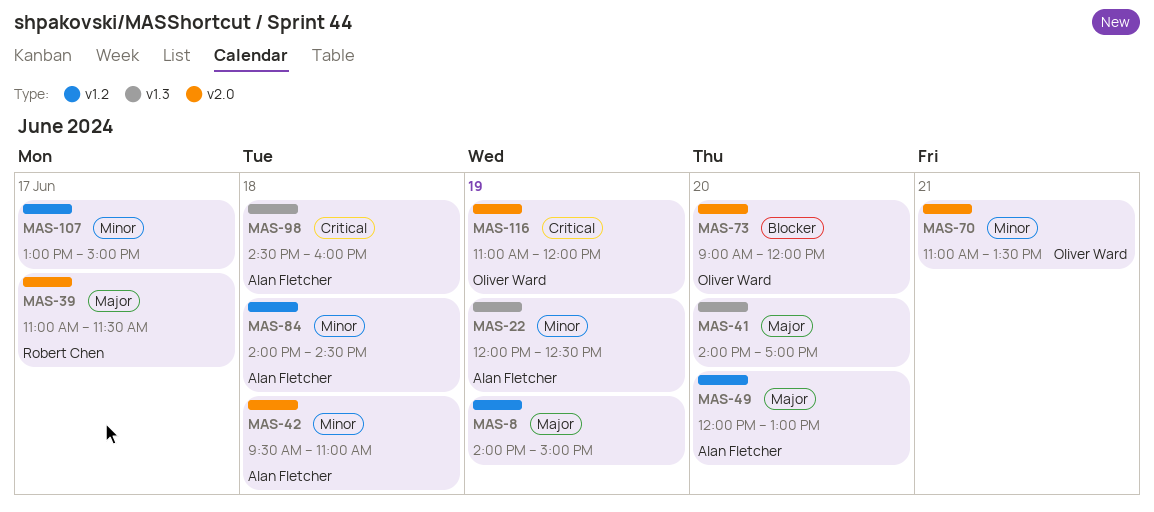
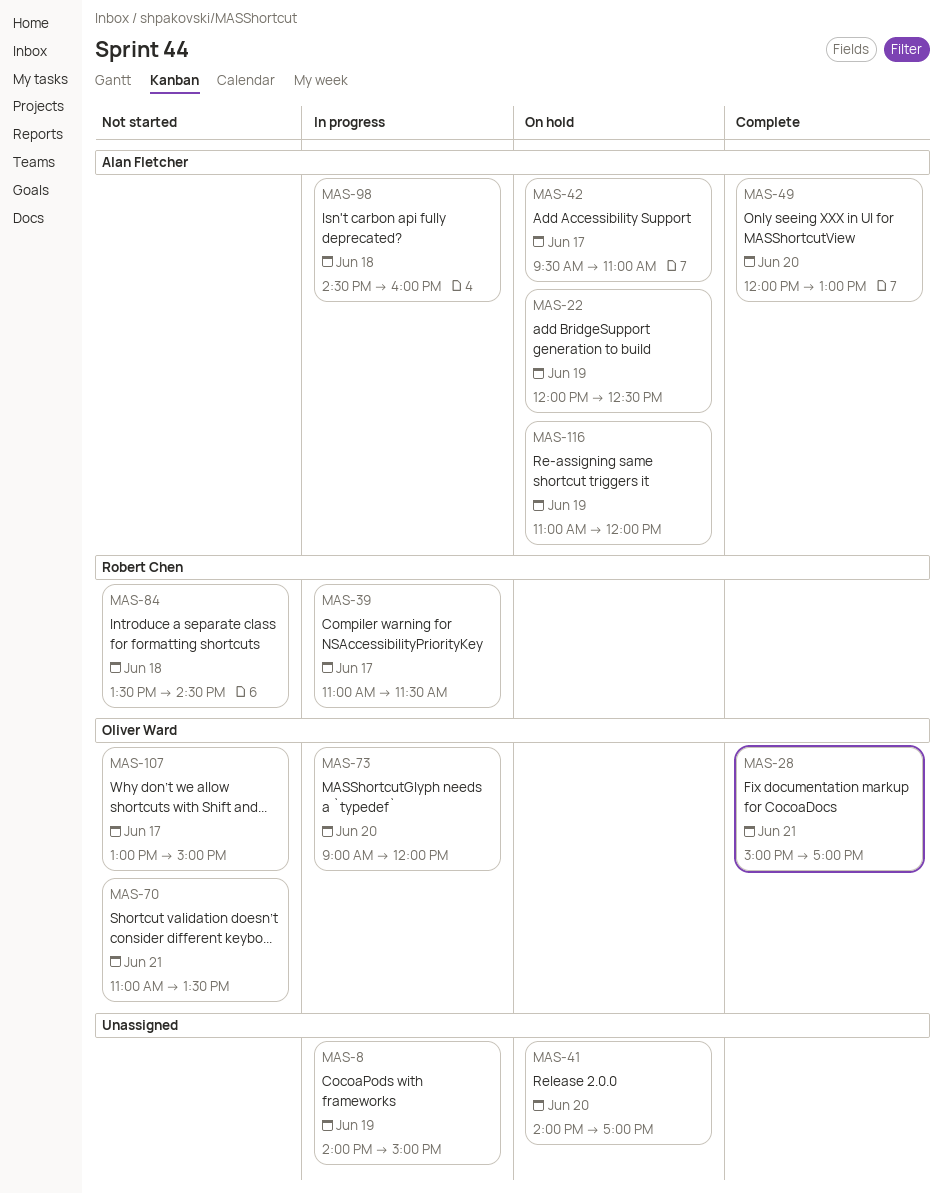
MAS-28: none -> present
MAS-42, day: Jun 18 -> Jun 17
MAS-84, owner: Alan Fletcher -> Robert Chen
MAS-84, begins: 14:00 -> 13:30
MAS-107, owner: none -> Oliver Ward
MAS-116, owner: Oliver Ward -> Alan Fletcher

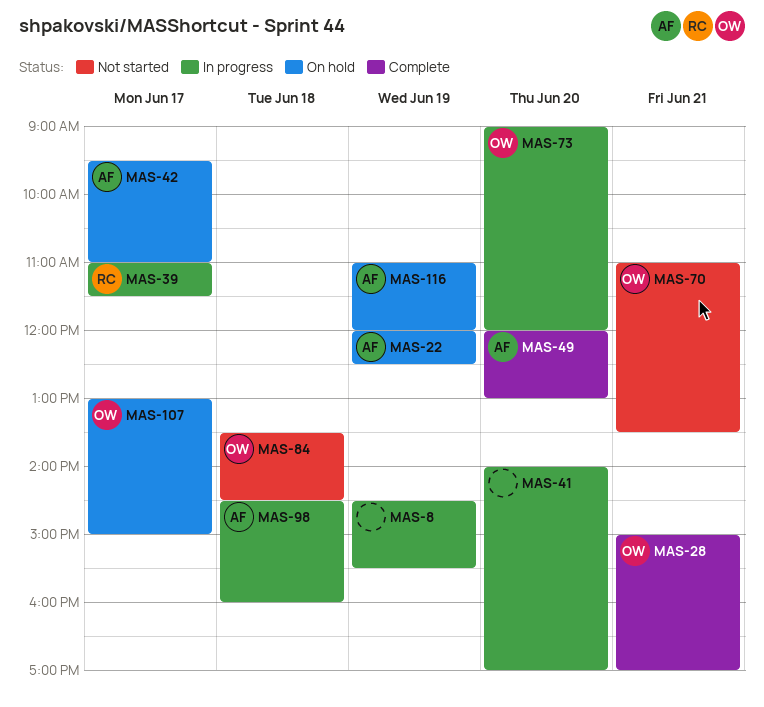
MAS-8, begins: 14:00 -> 14:30
MAS-8, ends: 15:00 -> 15:30
MAS-41, status: On hold -> In progress
MAS-84, owner: Robert Chen -> Oliver Ward
MAS-107, status: Not started -> On hold

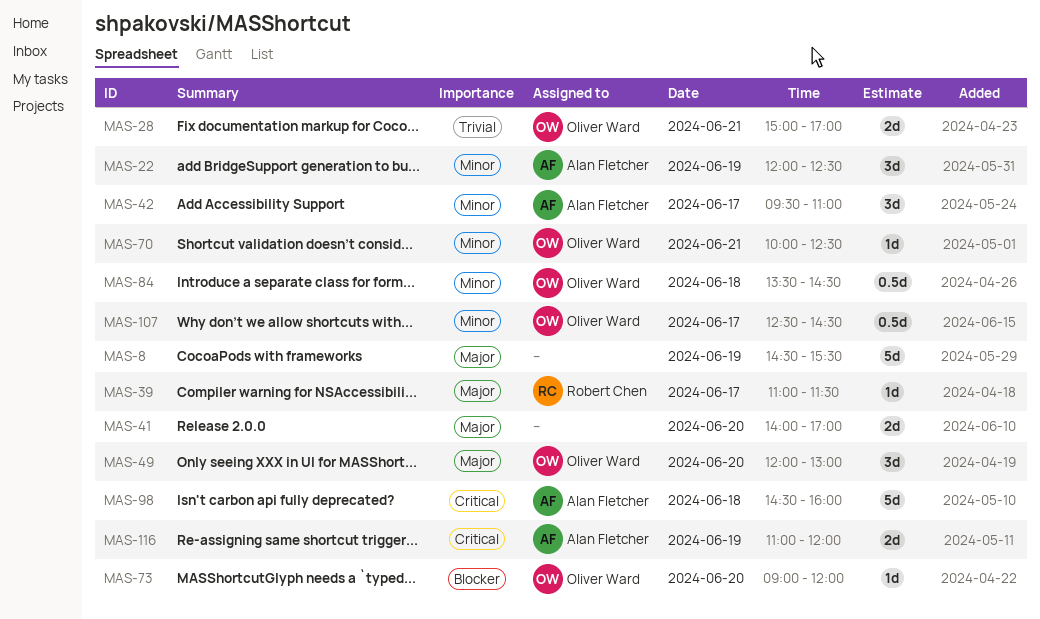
MAS-49, owner: Alan Fletcher -> Oliver Ward
MAS-70, begins: 11:00 -> 10:00
MAS-70, ends: 13:30 -> 12:30
MAS-107, begins: 13:00 -> 12:30
MAS-107, ends: 15:00 -> 14:30

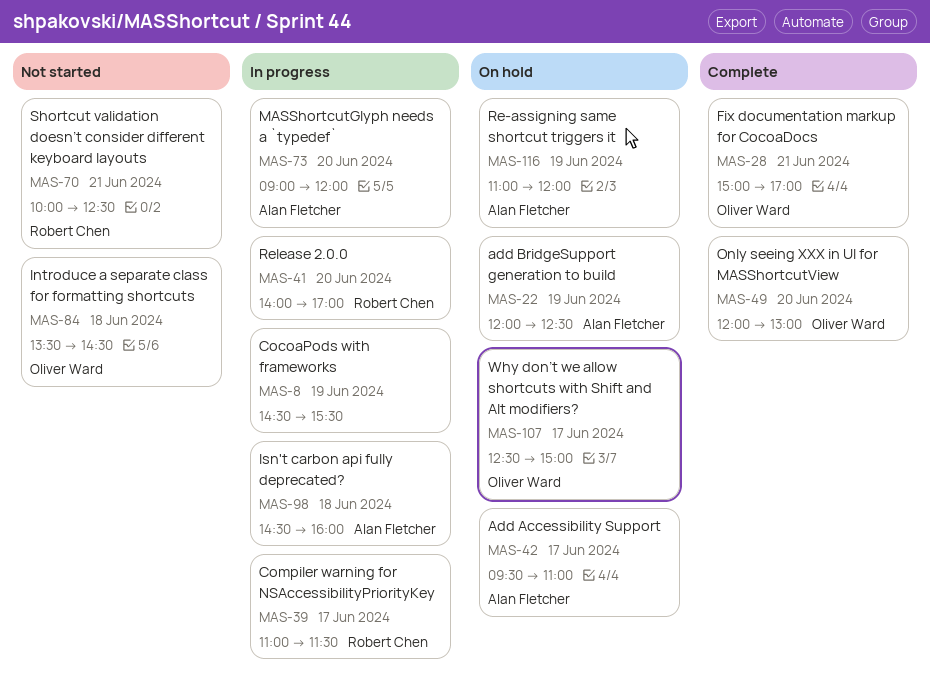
MAS-41, owner: none -> Robert Chen
MAS-70, owner: Oliver Ward -> Robert Chen
MAS-73, owner: Oliver Ward -> Alan Fletcher
MAS-107, ends: 14:30 -> 15:00

